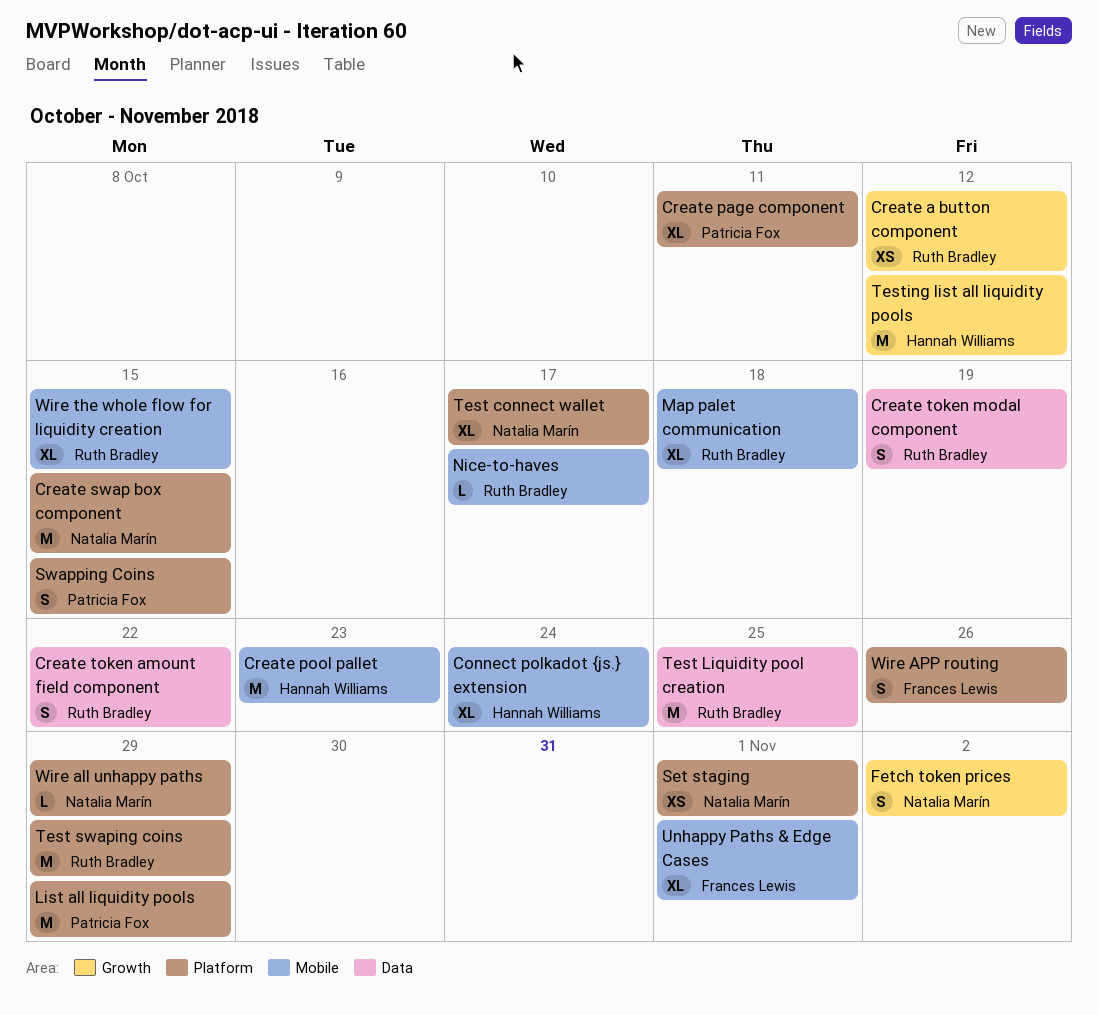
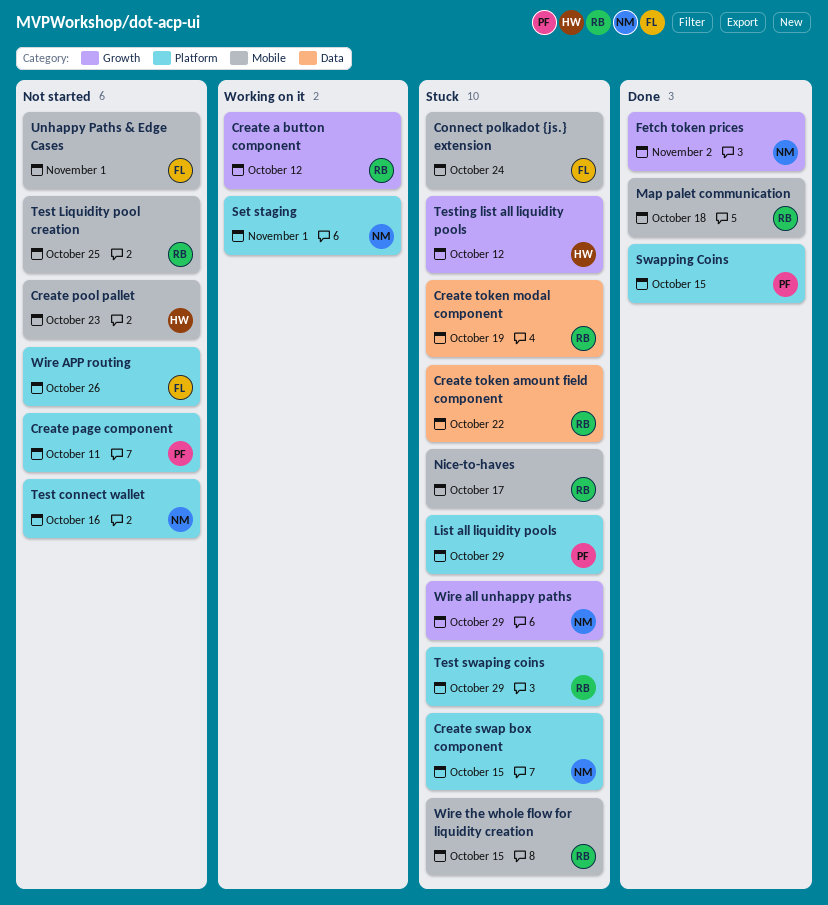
Connect polkadot {js.} extension, owner: Hannah Williams -> Frances Lewis
Test connect wallet, due: Oct 17 -> Oct 16
Test Liquidity pool creation, label: Data -> Mobile
Wire all unhappy paths, label: Platform -> Growth

